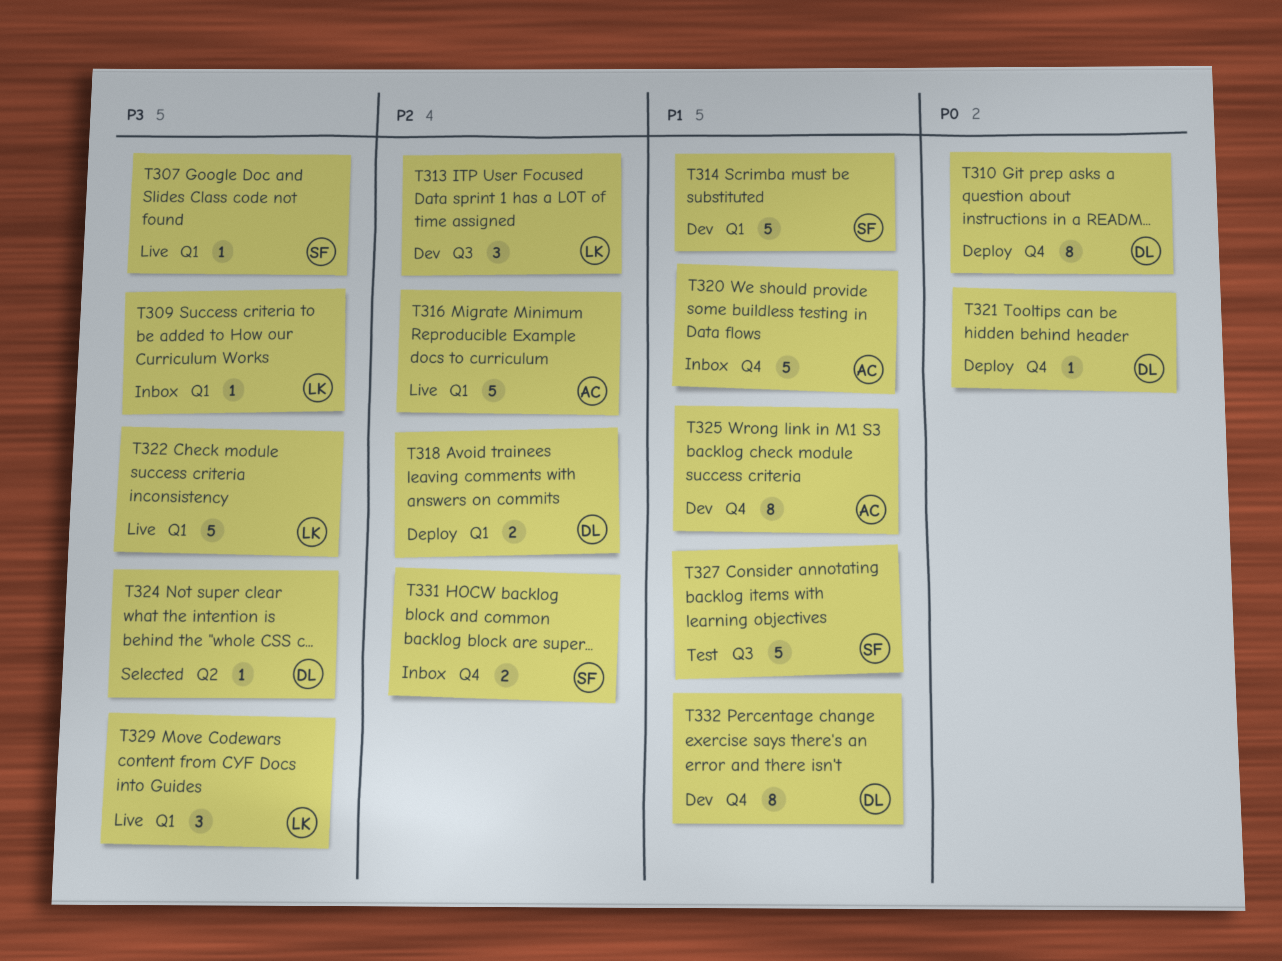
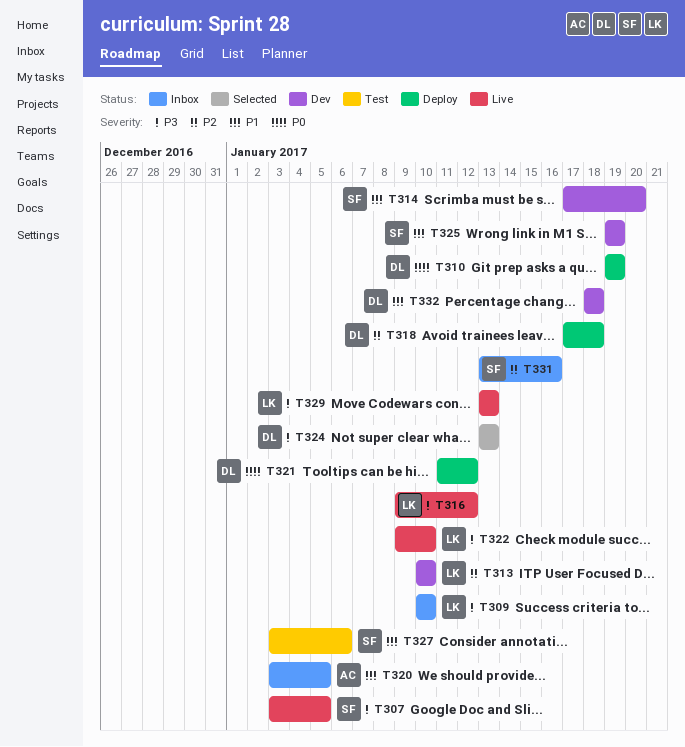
T316, owner: AC -> LK
T316, priority: P2 -> P3
T325, owner: AC -> SF

